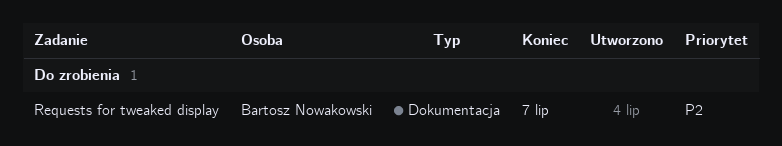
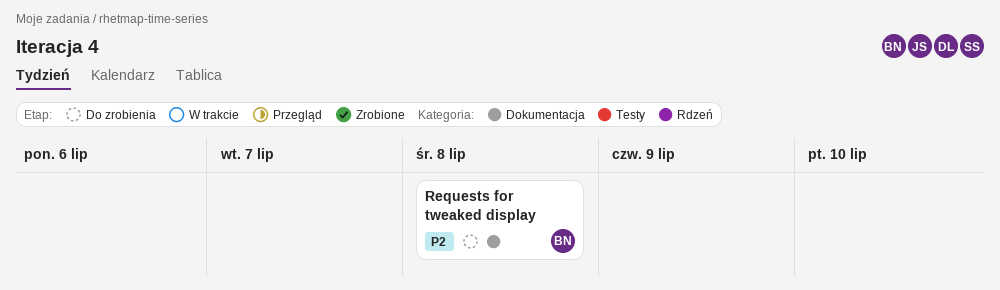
Requests for tweaked display, due: Jul 7 -> Jul 8

